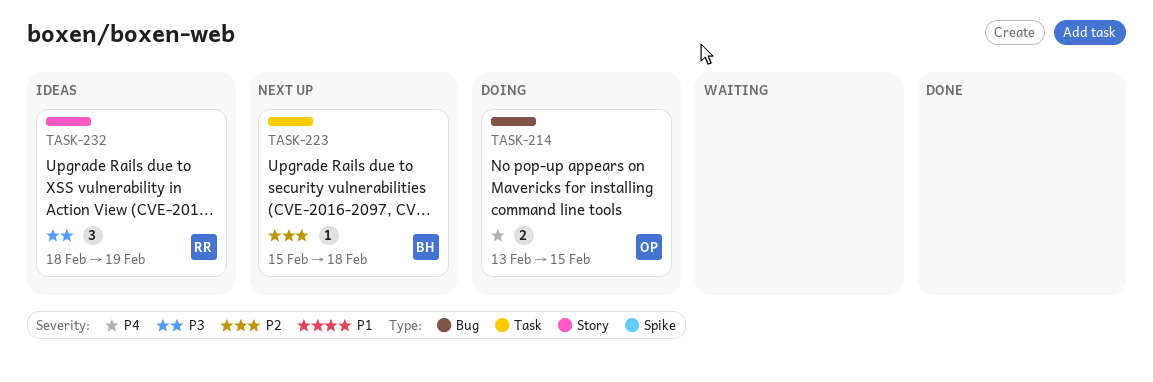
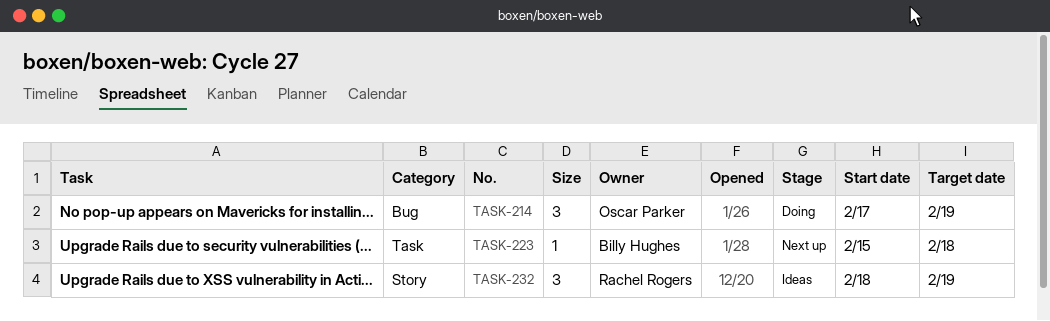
TASK-214, estimate: 2 -> 3
TASK-214, start: Feb 13 -> Feb 17
TASK-214, due: Feb 15 -> Feb 19

